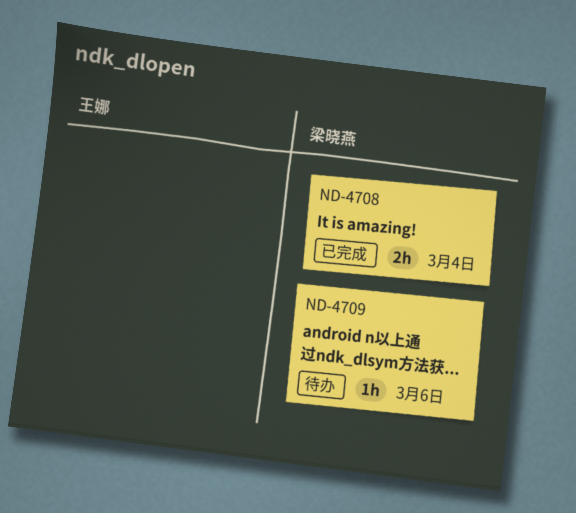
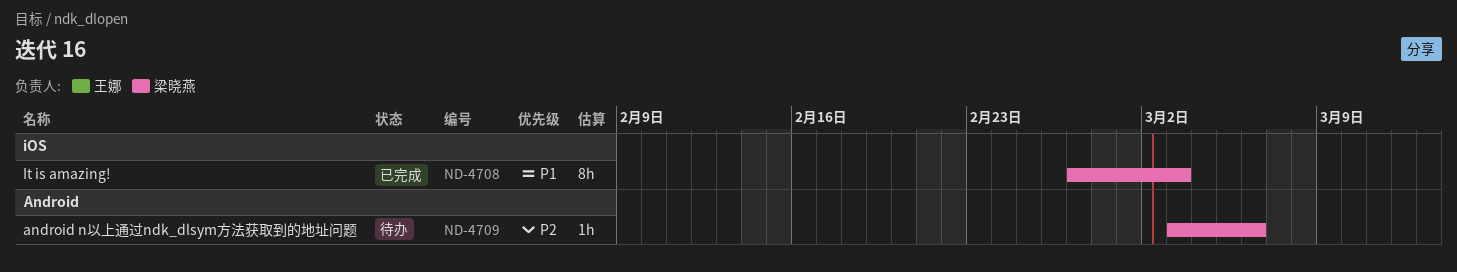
ND-4708, estimate: 2h -> 8h
ND-4708, due: Mar 4 -> Mar 3

